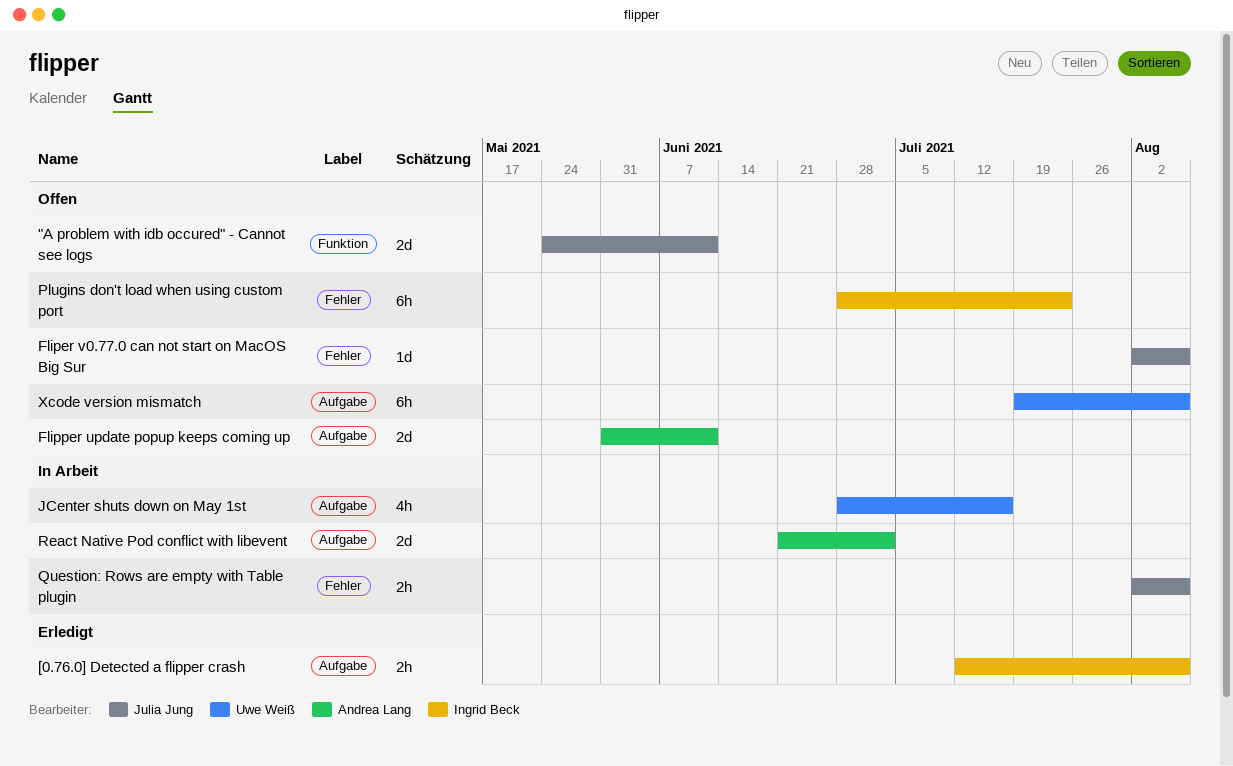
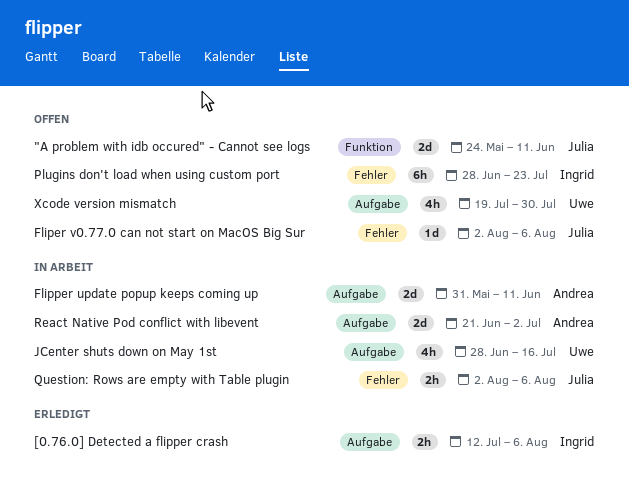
Flipper update popup keeps coming up, status: Offen -> In Arbeit
Xcode version mismatch, estimate: 6h -> 4h
Xcode version mismatch, due: Aug 6 -> Jul 30

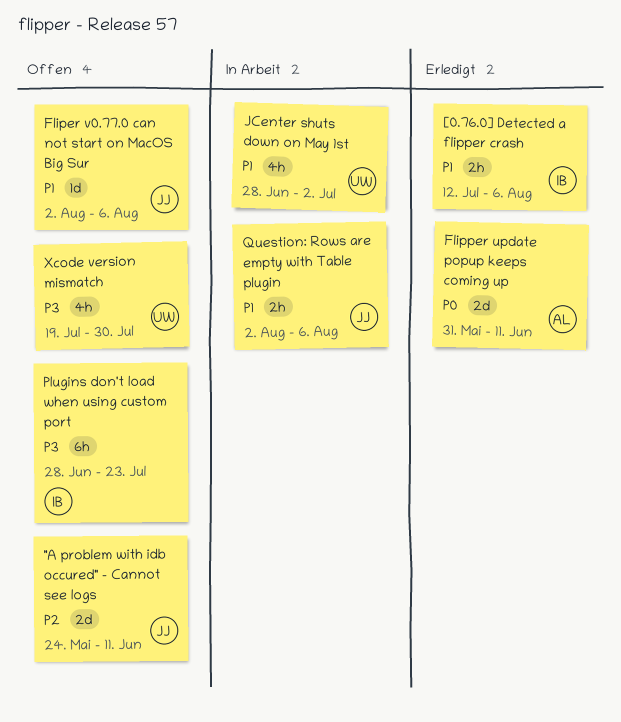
Flipper update popup keeps coming up, status: In Arbeit -> Erledigt
JCenter shuts down on May 1st, due: Jul 16 -> Jul 2
React Native Pod conflict with libevent: present -> none

